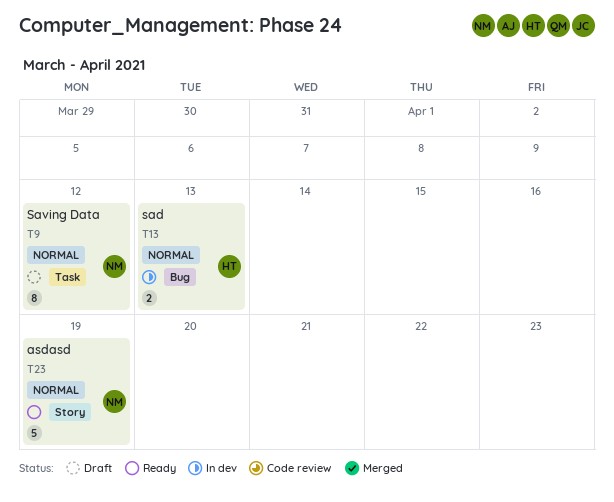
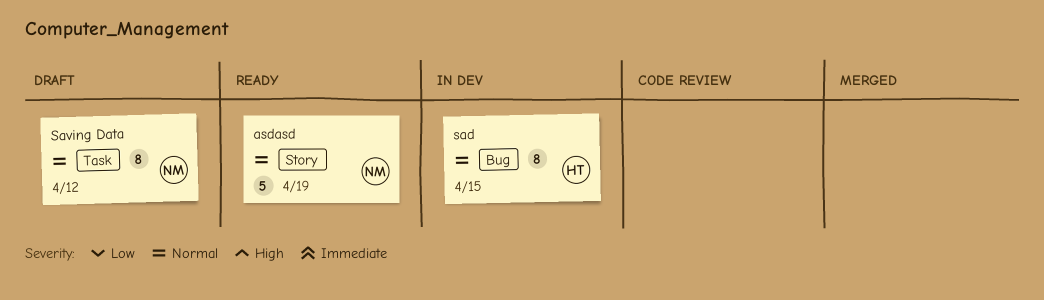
sad, estimate: 2 -> 8
sad, due: Apr 13 -> Apr 15

